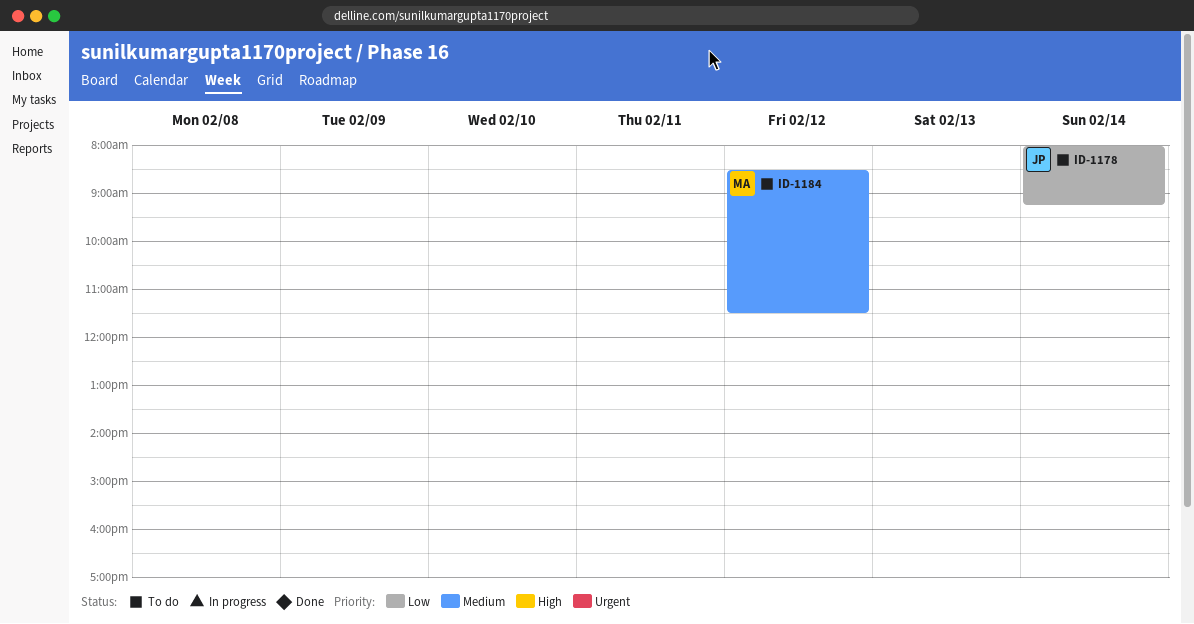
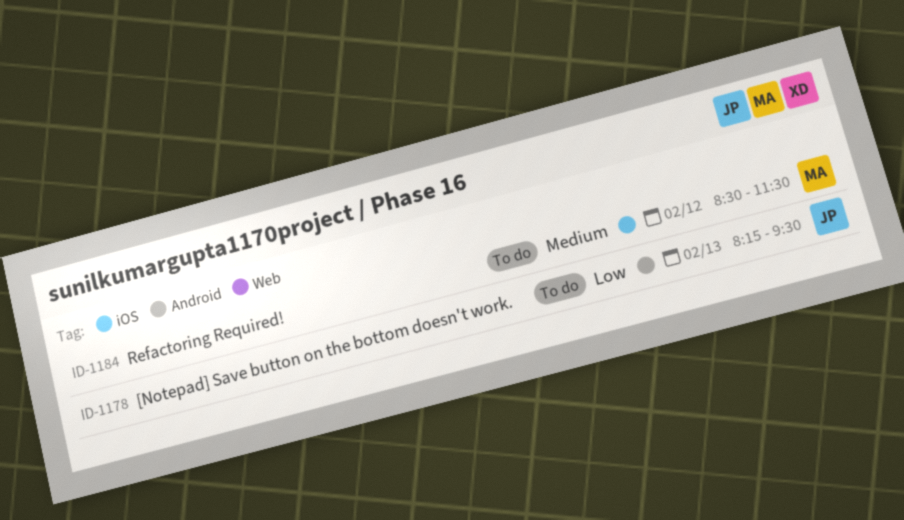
ID-1178, day: Feb 14 -> Feb 13
ID-1178, begins: 08:00 -> 08:15
ID-1178, ends: 09:15 -> 09:30

